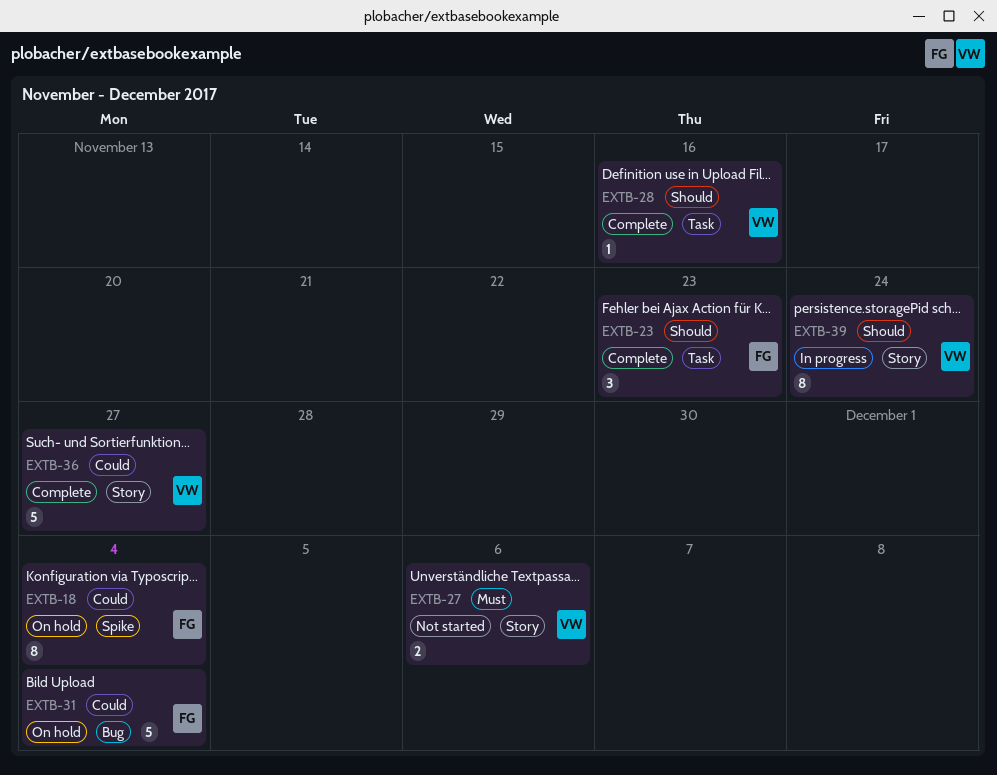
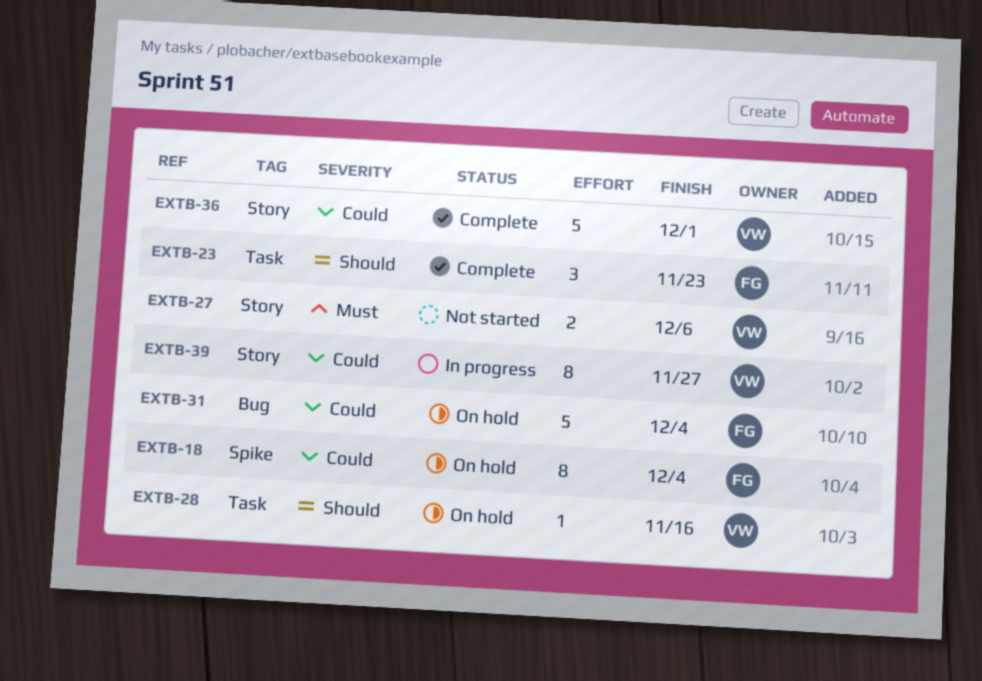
EXTB-28, status: Complete -> On hold
EXTB-36, due: Nov 27 -> Dec 1
EXTB-39, priority: Should -> Could
EXTB-39, due: Nov 24 -> Nov 27

